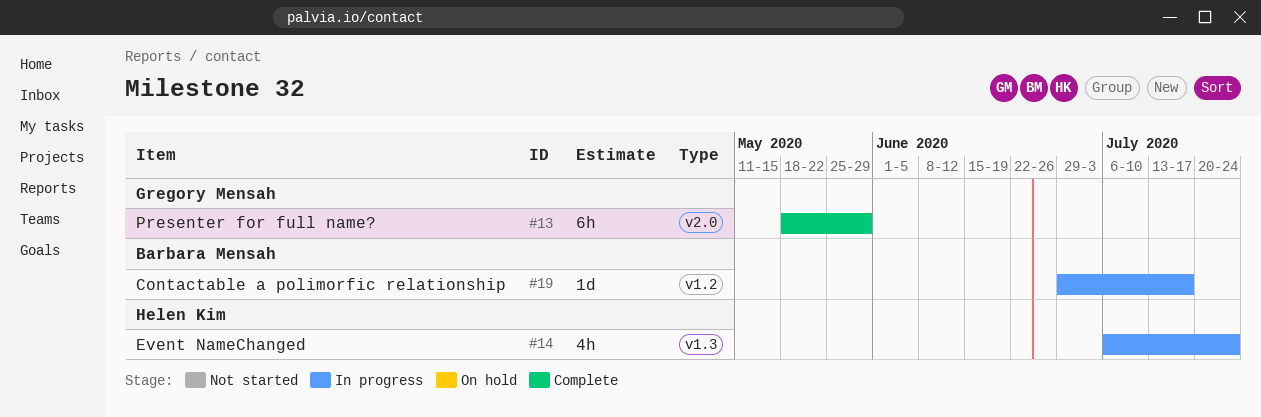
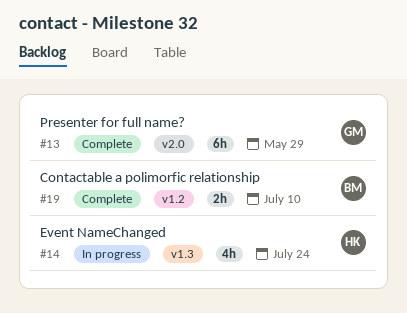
#19, status: In progress -> Complete
#19, estimate: 1d -> 2h
#19, due: Jul 17 -> Jul 10

